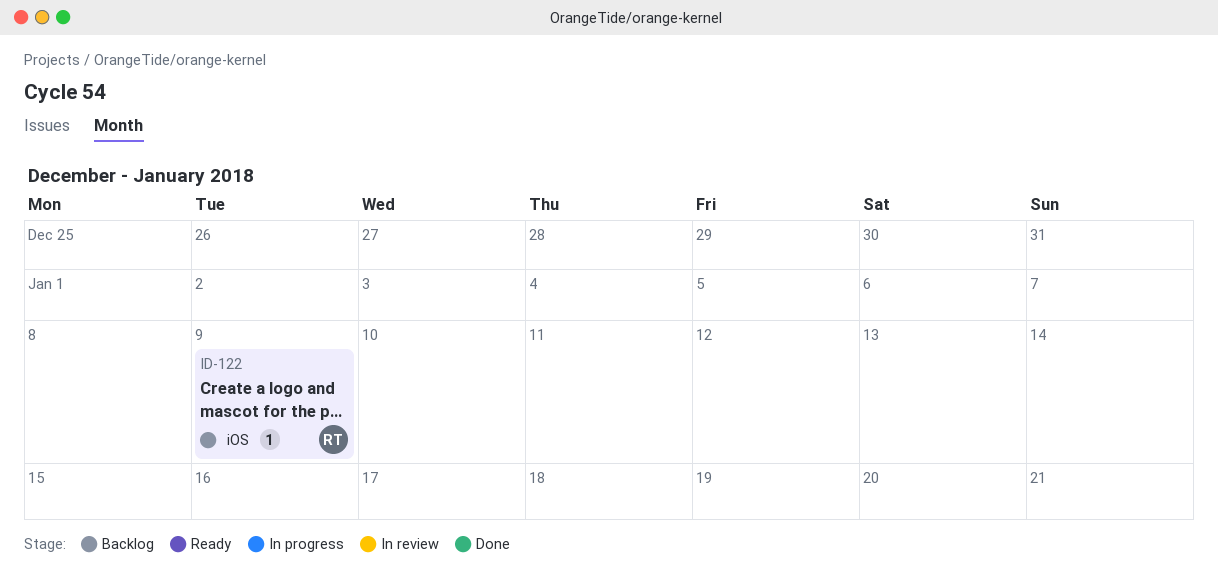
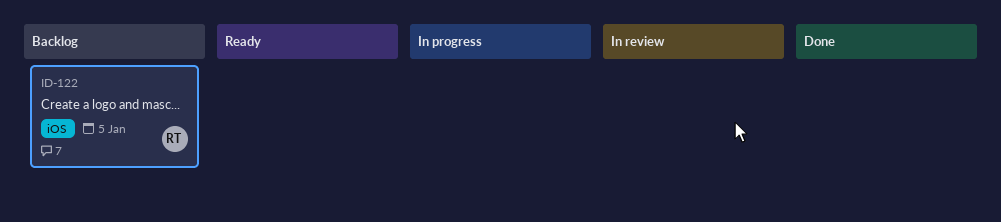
ID-122, due: Jan 9 -> Jan 5

